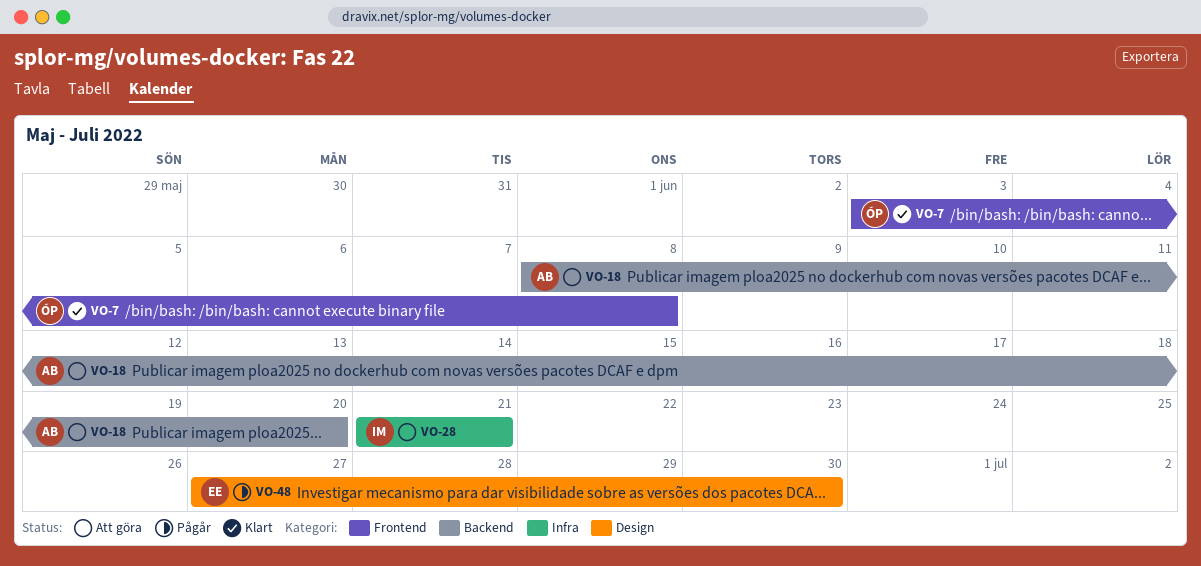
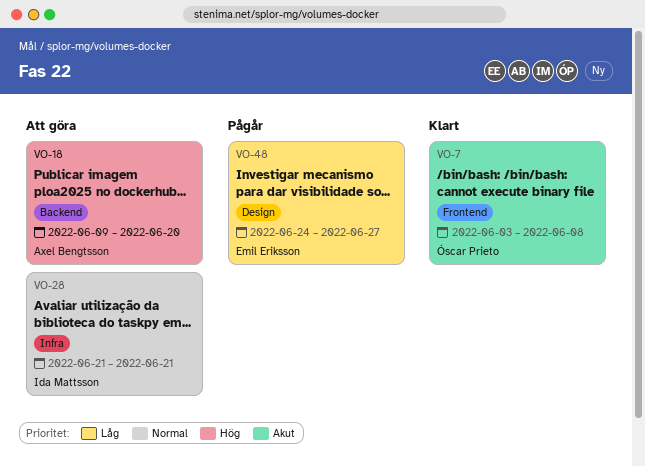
VO-18, start: Jun 8 -> Jun 9
VO-48, start: Jun 27 -> Jun 24
VO-48, due: Jun 30 -> Jun 27

